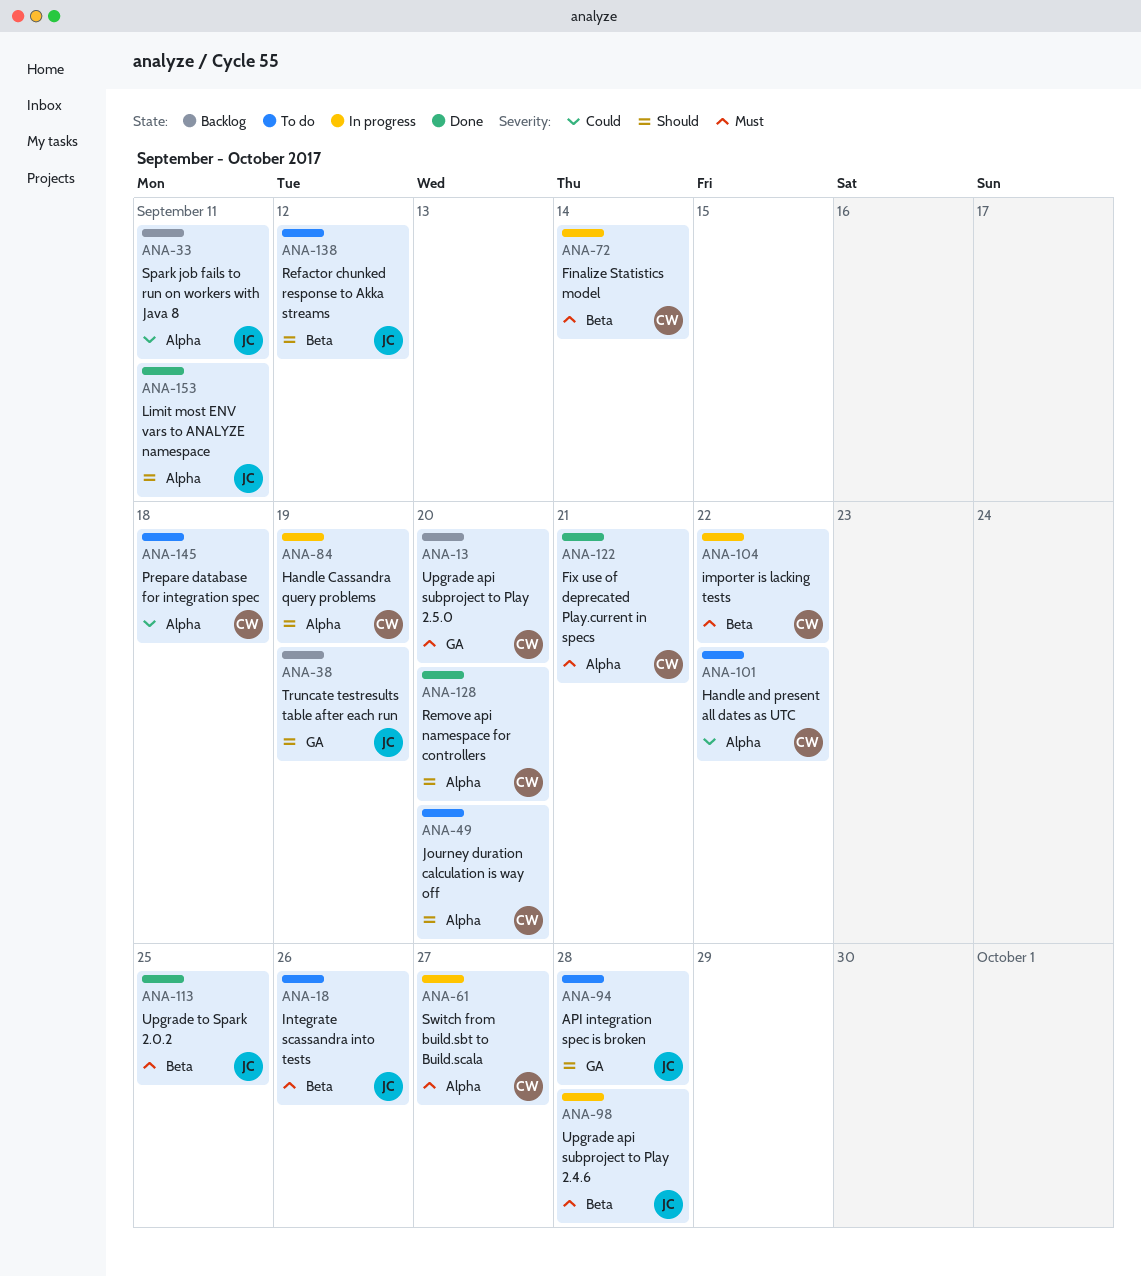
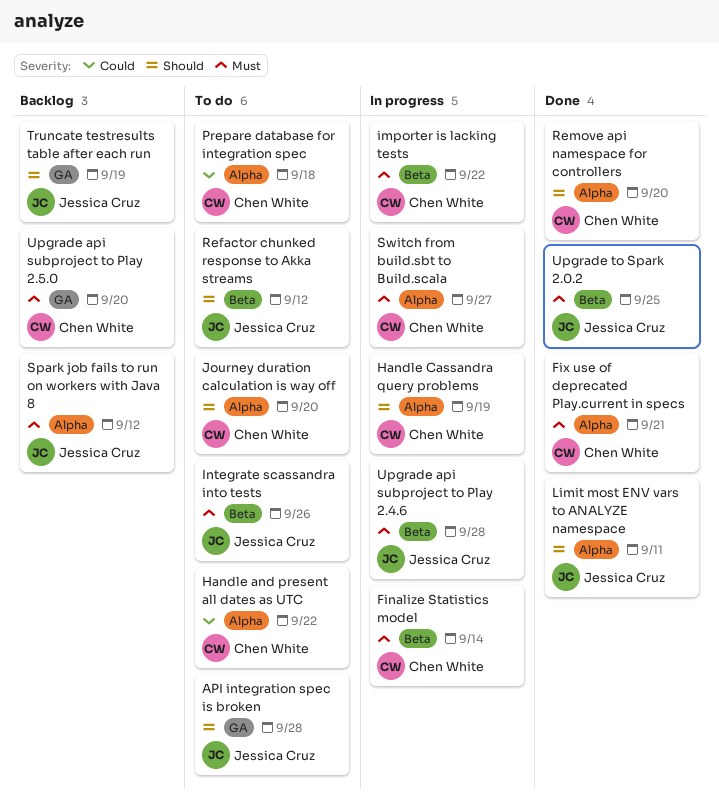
Spark job fails to run on workers with Java 8, priority: Could -> Must
Spark job fails to run on workers with Java 8, due: Sep 11 -> Sep 12

